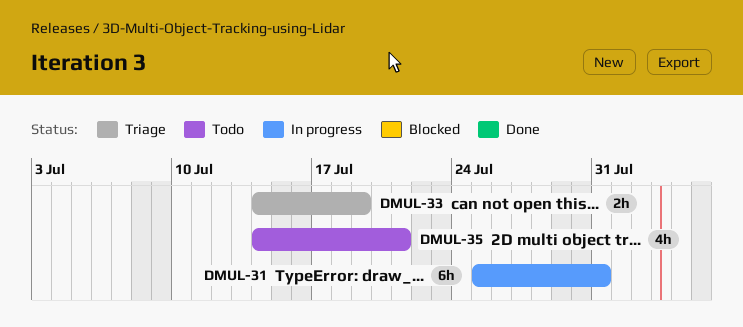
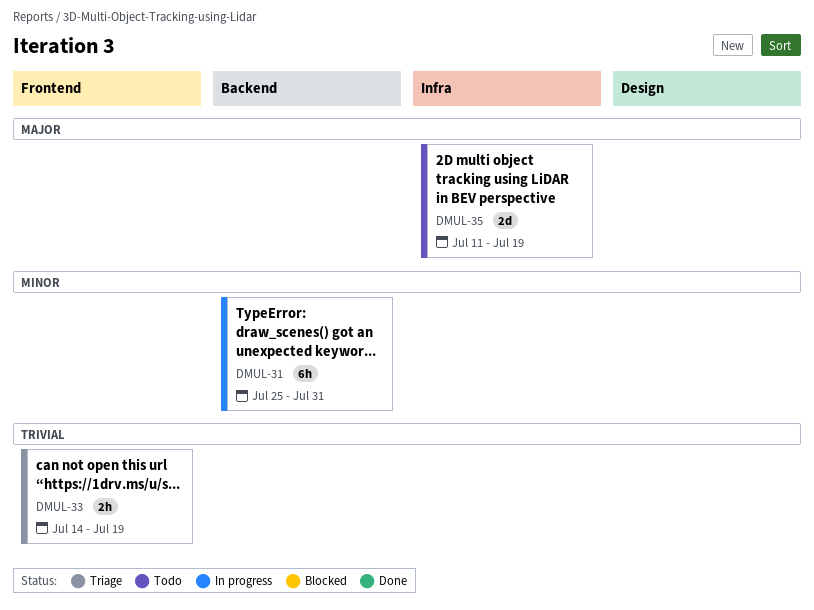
DMUL-35, estimate: 4h -> 2d
DMUL-35, start: Jul 14 -> Jul 11
DMUL-35, due: Jul 21 -> Jul 19

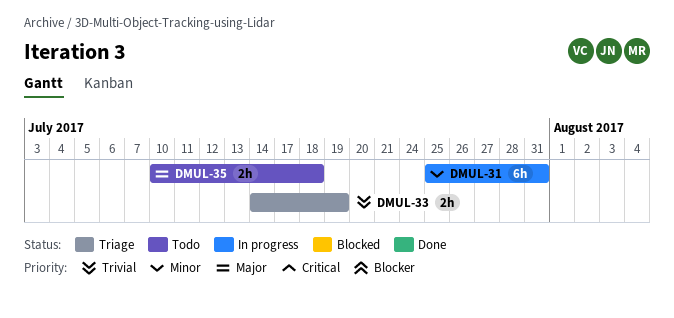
DMUL-35, estimate: 2d -> 2h
DMUL-35, start: Jul 11 -> Jul 10
DMUL-35, due: Jul 19 -> Jul 18

